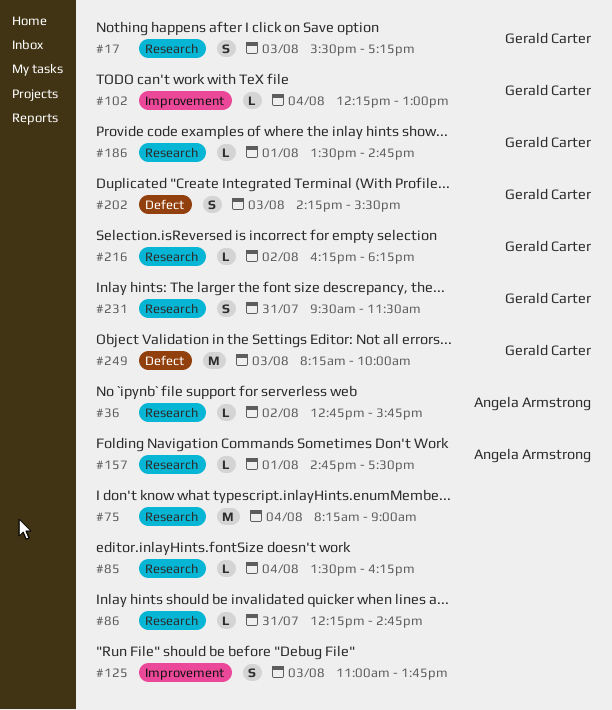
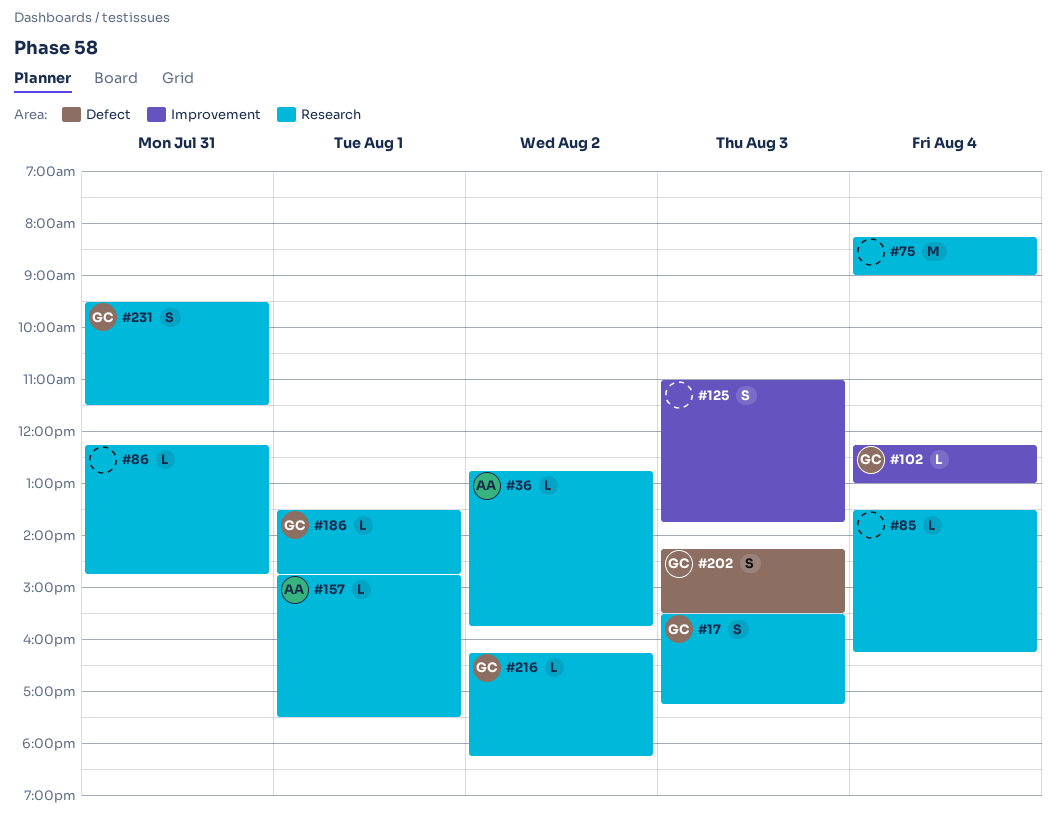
#249: present -> none

